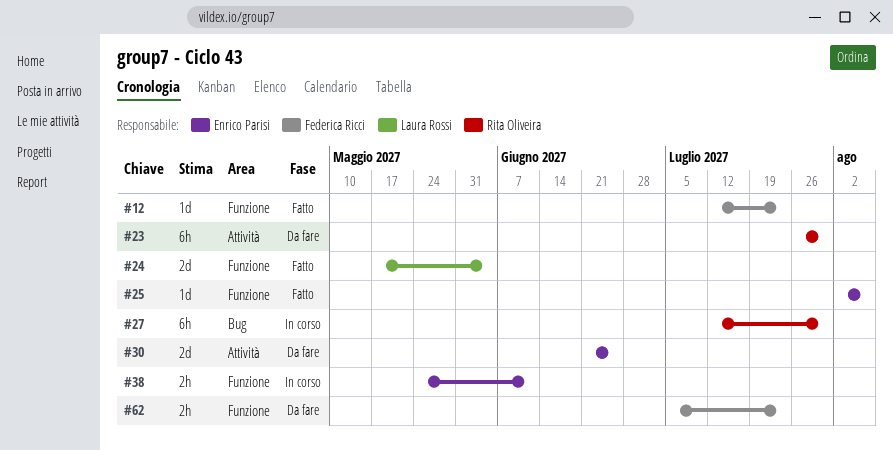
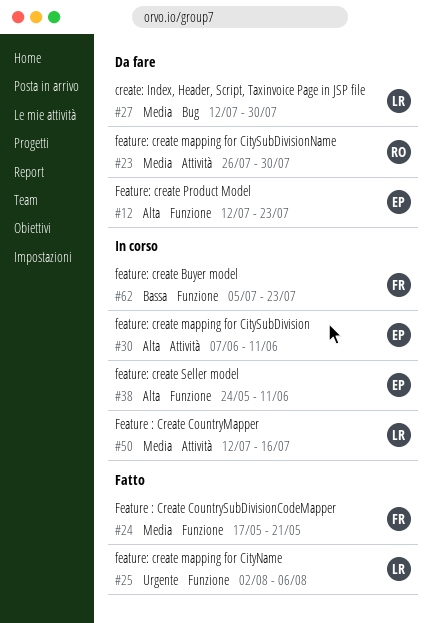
#12, status: Fatto -> Da fare
#12, owner: Federica Ricci -> Enrico Parisi
#24, owner: Laura Rossi -> Federica Ricci
#24, due: Jun 4 -> May 21
#25, owner: Enrico Parisi -> Laura Rossi
#27, status: In corso -> Da fare
#27, owner: Rita Oliveira -> Laura Rossi
#30, status: Da fare -> In corso
#30, start: Jun 21 -> Jun 7
#30, due: Jun 25 -> Jun 11
#50: none -> present
#62, status: Da fare -> In corso

